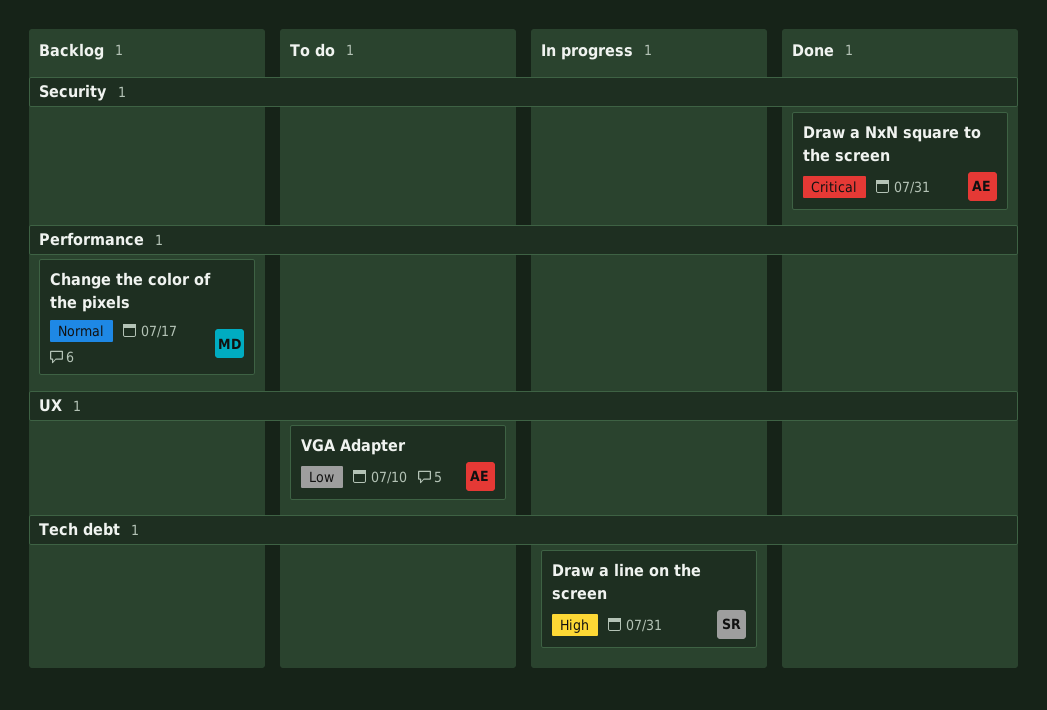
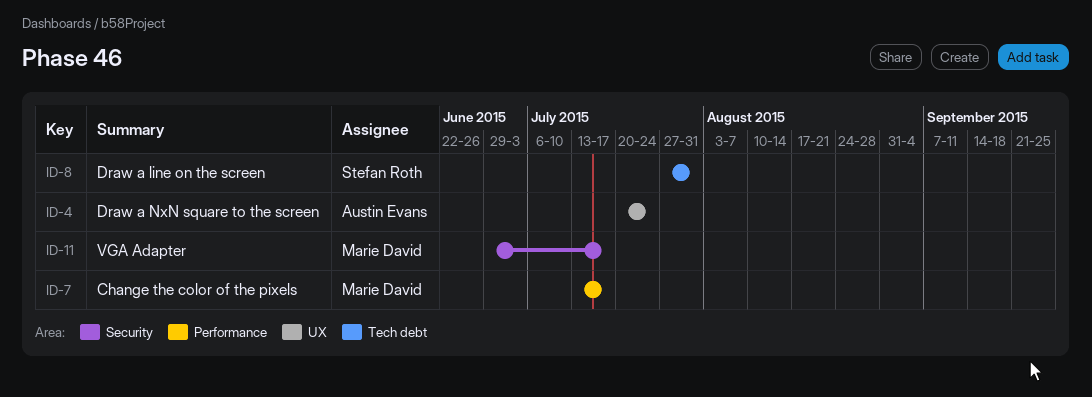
Draw a NxN square to the screen, label: Security -> UX
Draw a NxN square to the screen, due: Jul 31 -> Jul 24
VGA Adapter, owner: Austin Evans -> Marie David
VGA Adapter, label: UX -> Security
VGA Adapter, due: Jul 10 -> Jul 17

